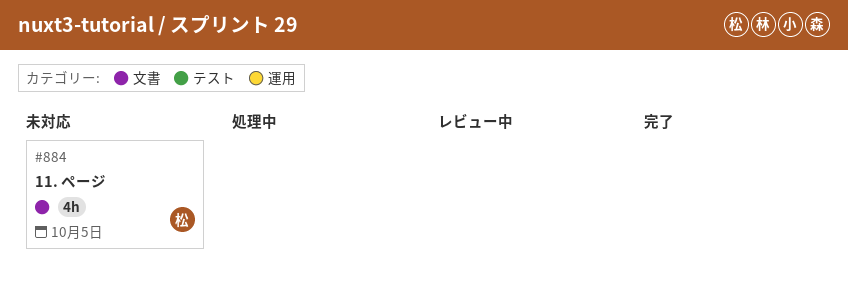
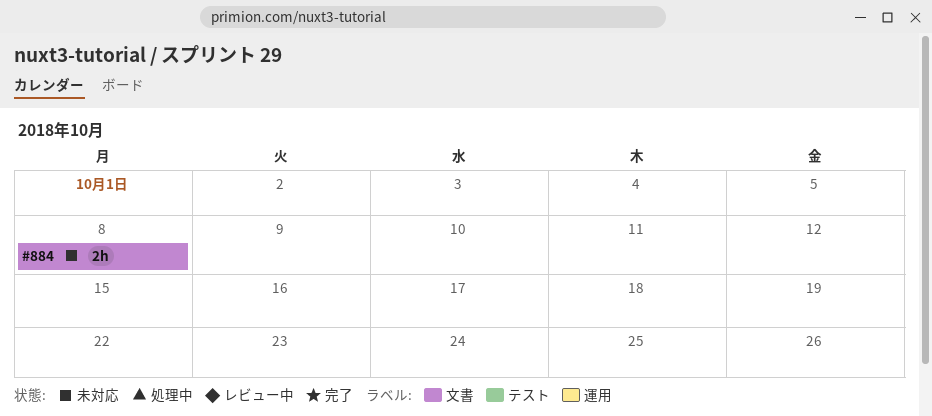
#884, estimate: 4h -> 2h
#884, due: Oct 5 -> Oct 8

